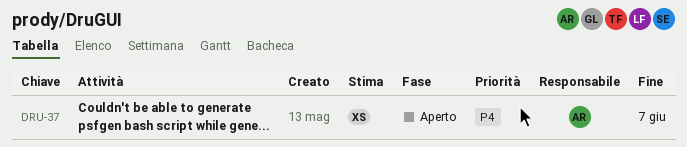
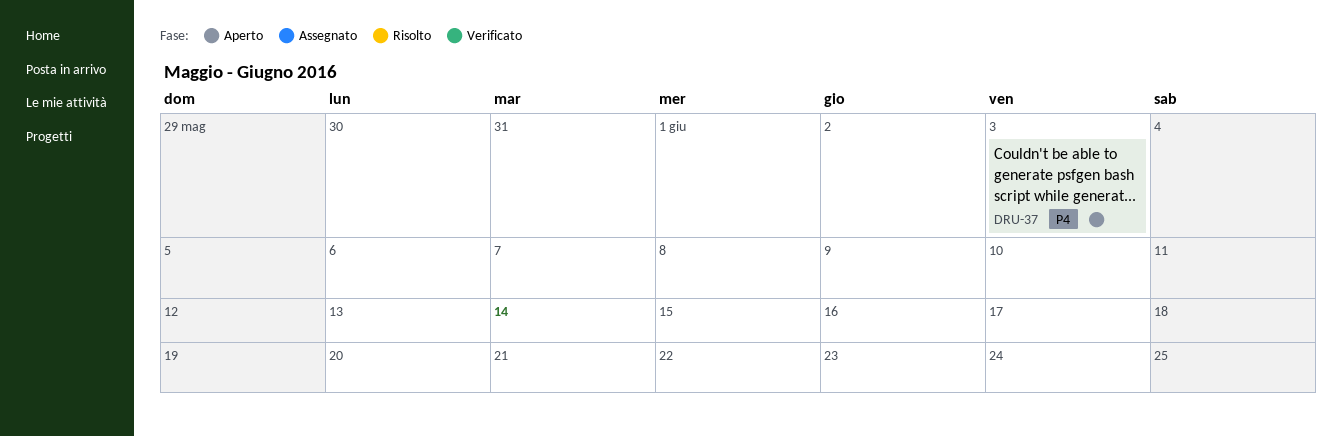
DRU-37, due: Jun 7 -> Jun 3

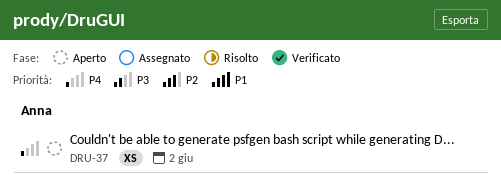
DRU-37, due: Jun 3 -> Jun 2

